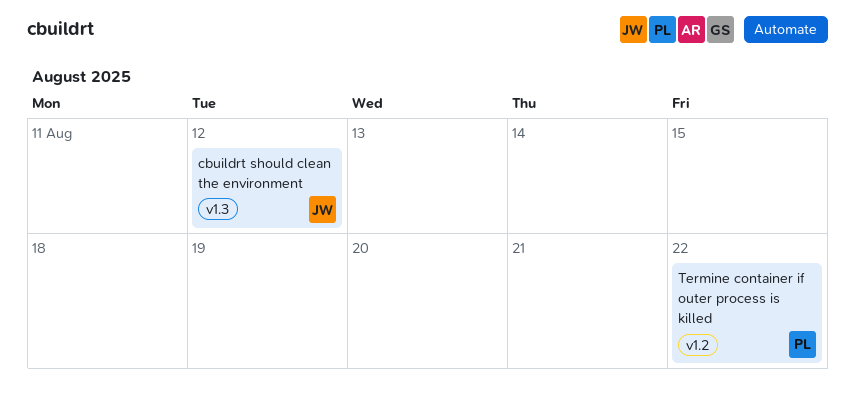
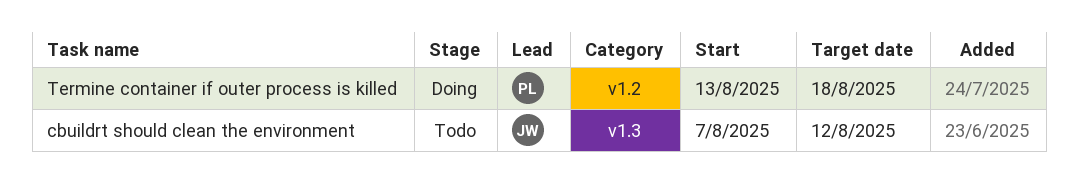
Termine container if outer process is killed, due: Aug 22 -> Aug 18

